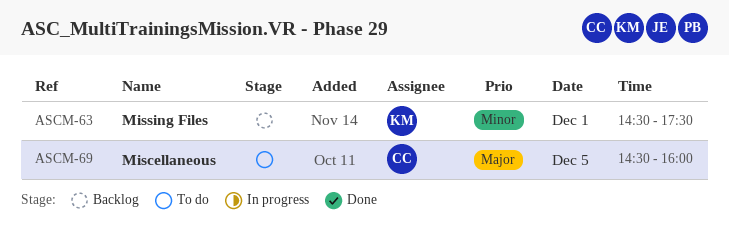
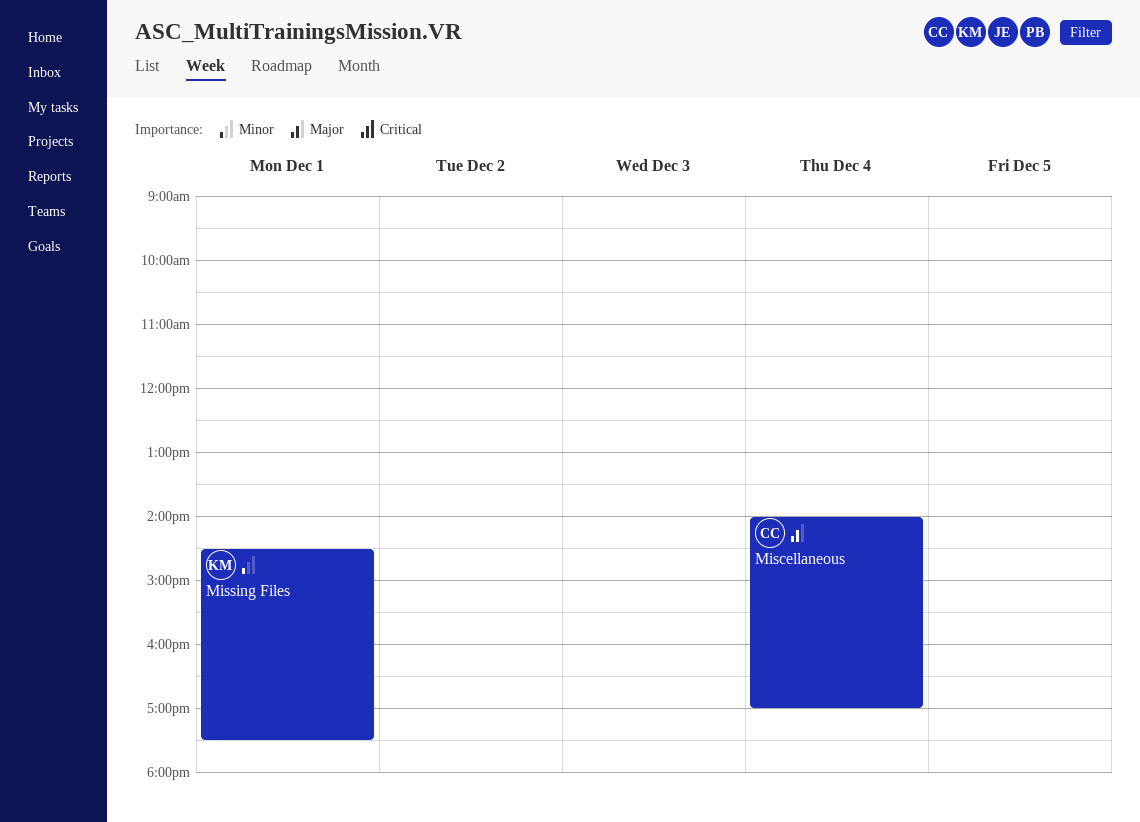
Miscellaneous, day: Dec 5 -> Dec 4
Miscellaneous, begins: 14:30 -> 14:00
Miscellaneous, ends: 16:00 -> 17:00

